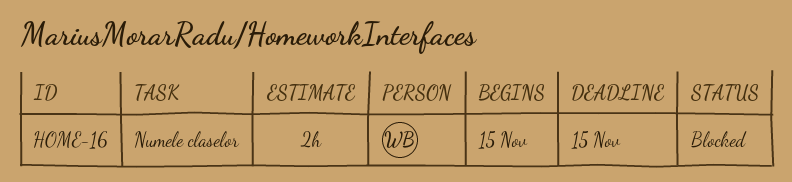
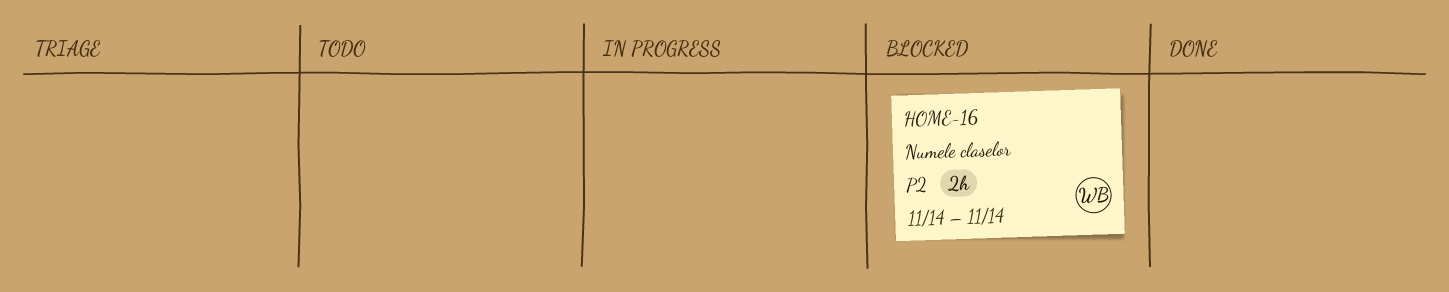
HOME-16, start: Nov 15 -> Nov 14
HOME-16, due: Nov 15 -> Nov 14

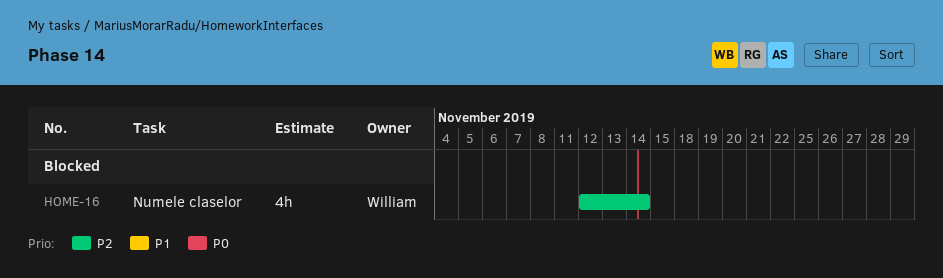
HOME-16, estimate: 2h -> 4h
HOME-16, start: Nov 14 -> Nov 12

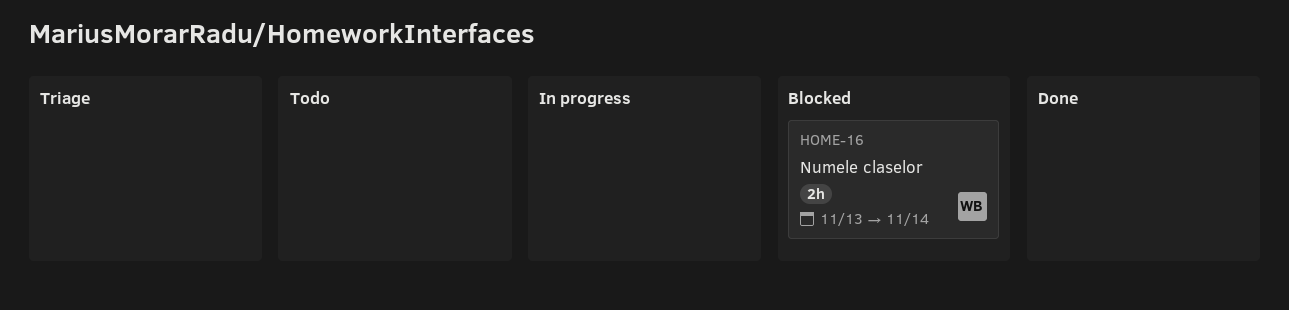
HOME-16, estimate: 4h -> 2h
HOME-16, start: Nov 12 -> Nov 13

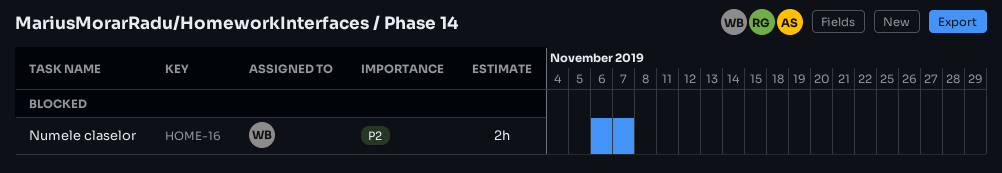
HOME-16, start: Nov 13 -> Nov 6
HOME-16, due: Nov 14 -> Nov 7

